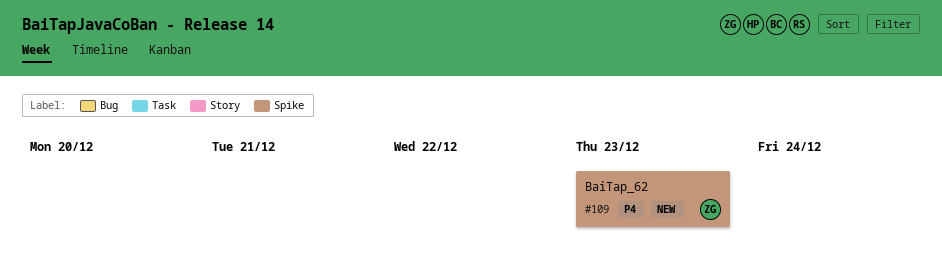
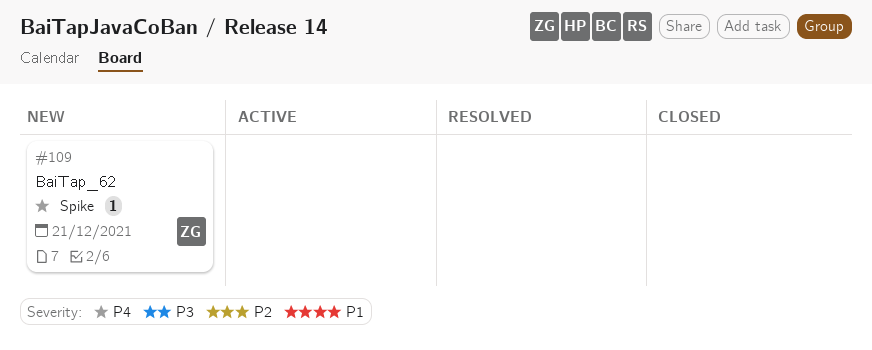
#109, due: Dec 23 -> Dec 21

